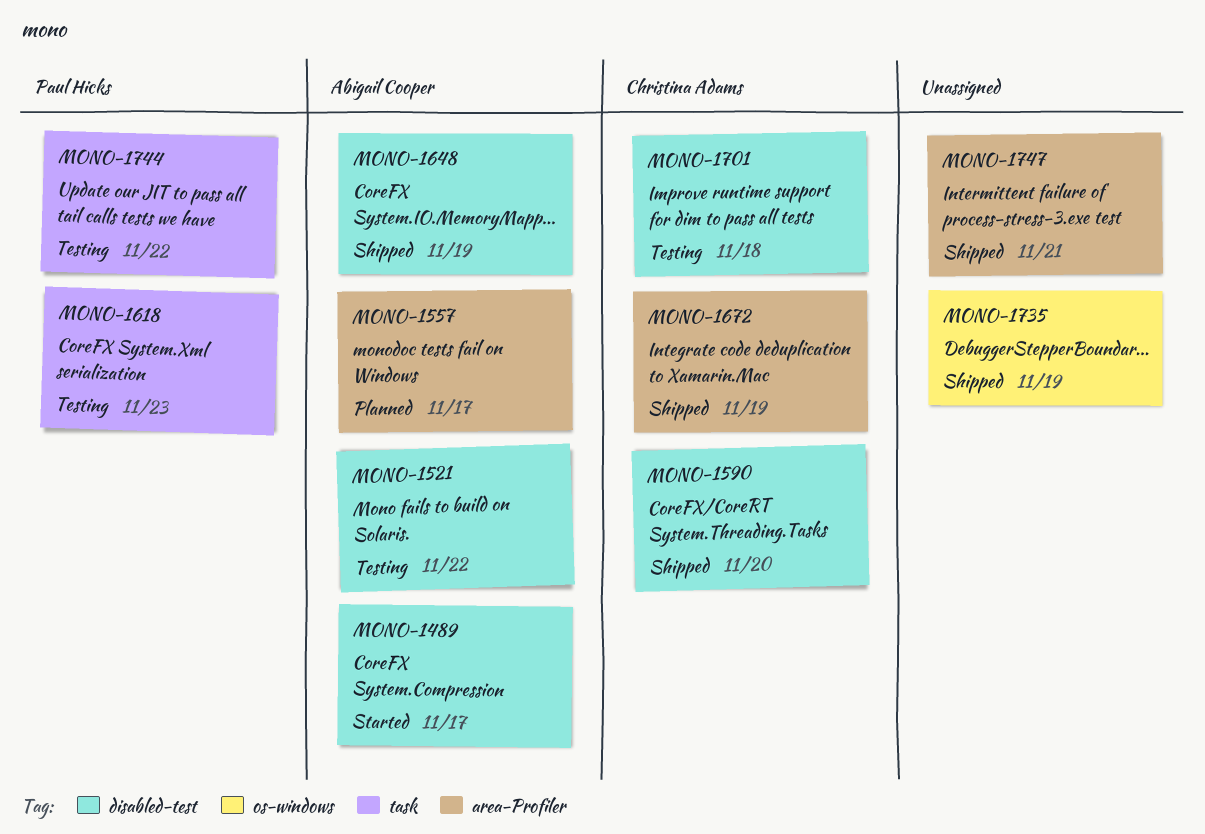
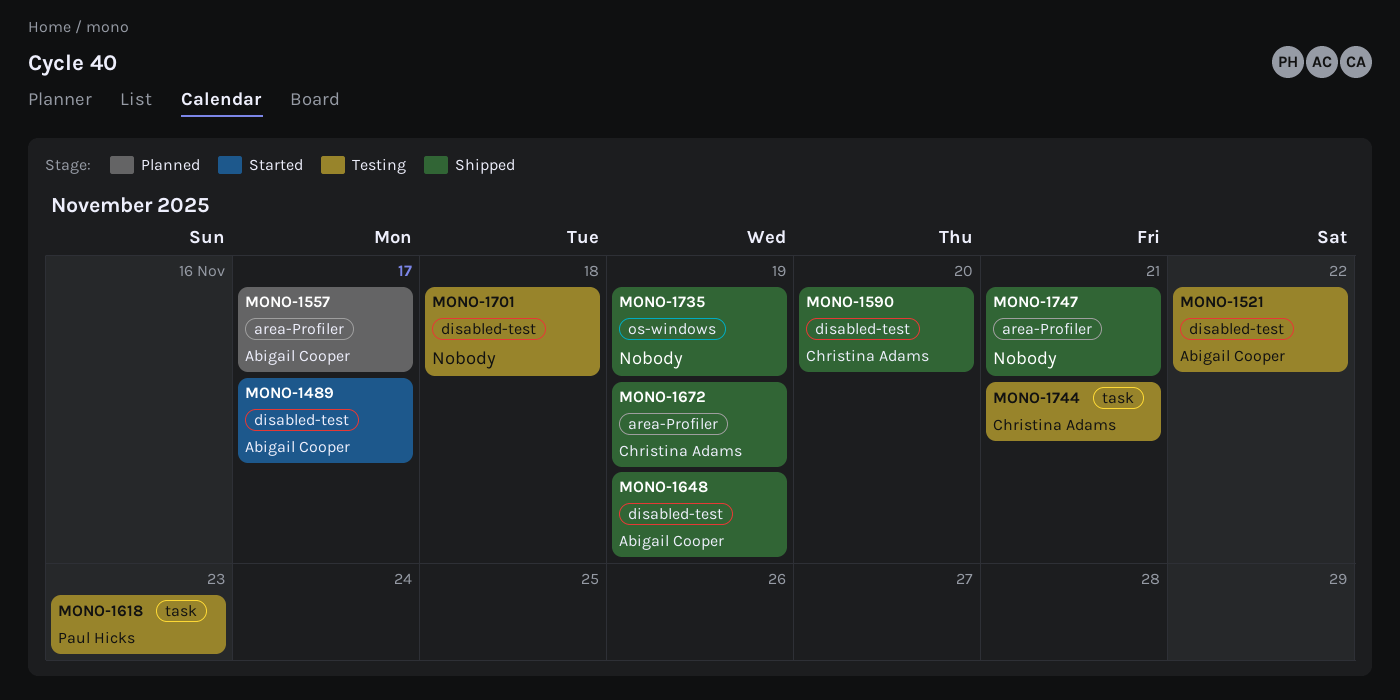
MONO-1701, owner: Christina Adams -> none
MONO-1744, owner: Paul Hicks -> Christina Adams
MONO-1744, day: Nov 22 -> Nov 21

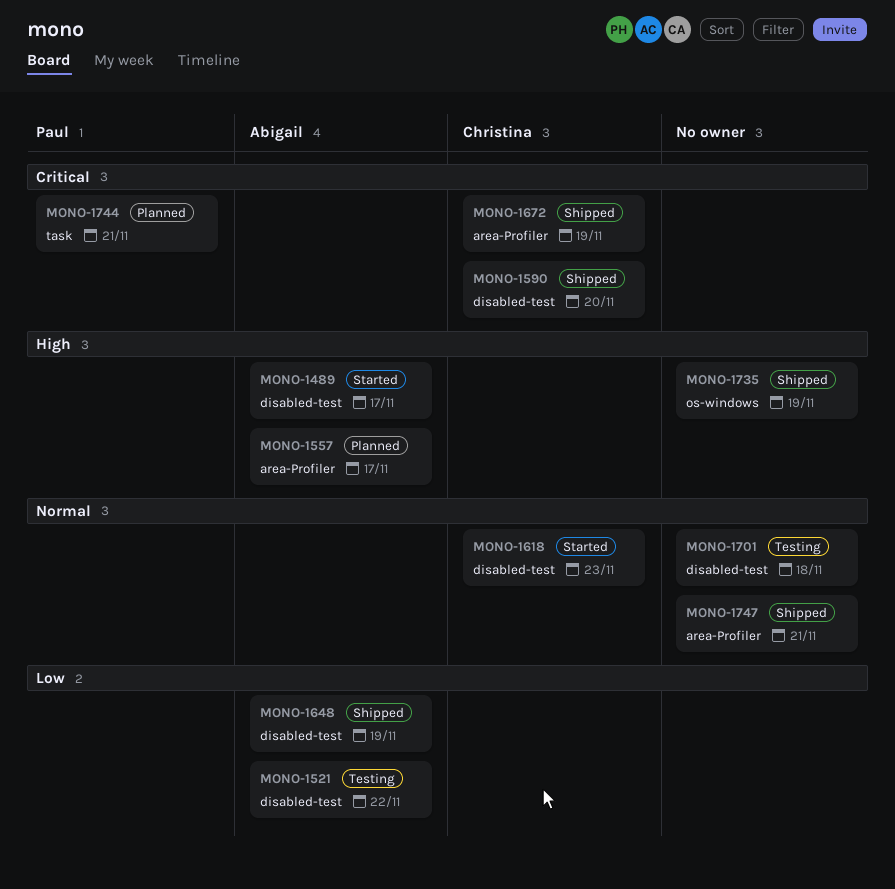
MONO-1618, status: Testing -> Started
MONO-1618, owner: Paul Hicks -> Christina Adams
MONO-1618, label: task -> disabled-test
MONO-1744, status: Testing -> Planned
MONO-1744, owner: Christina Adams -> Paul Hicks

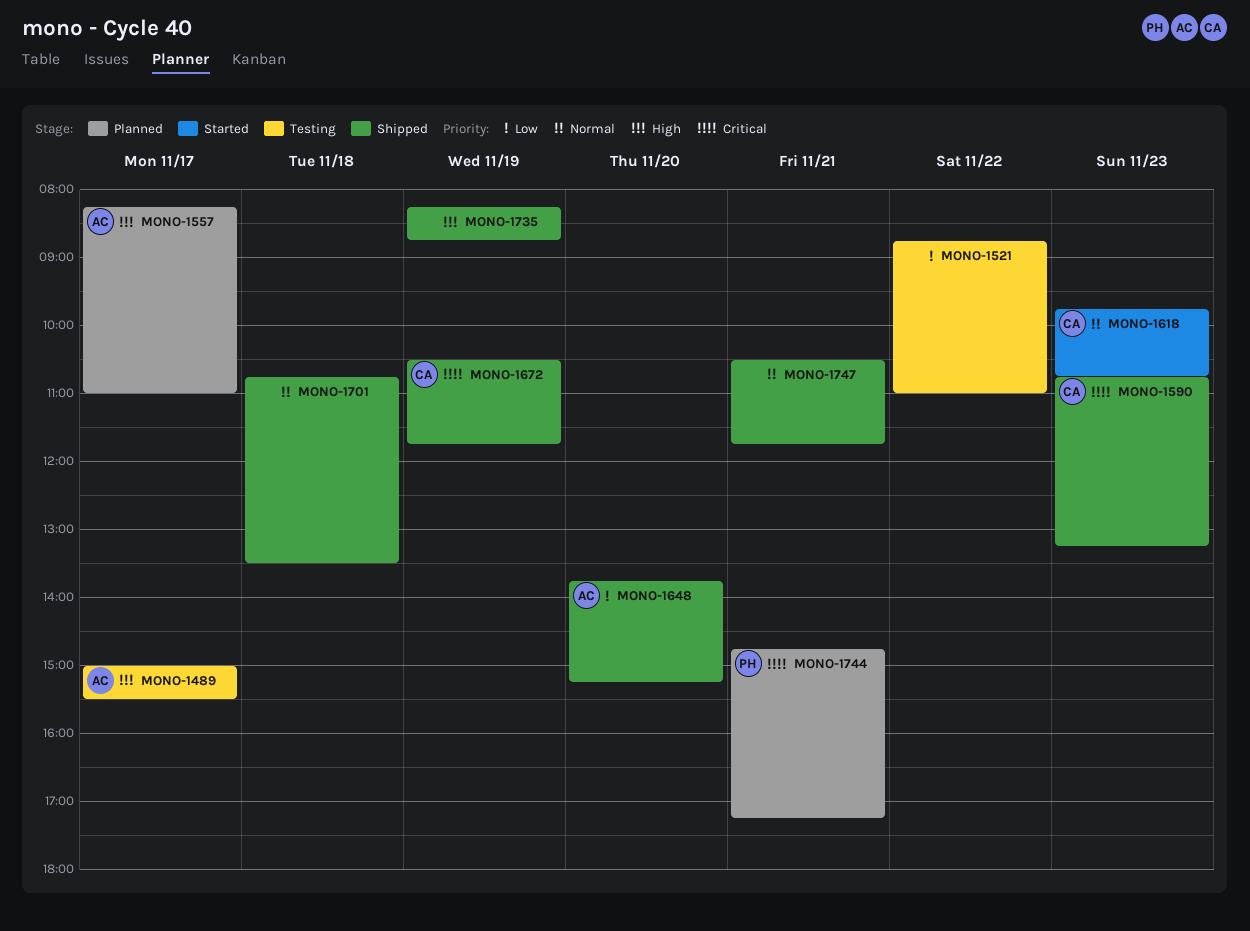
MONO-1489, status: Started -> Testing
MONO-1521, owner: Abigail -> none
MONO-1590, day: Nov 20 -> Nov 23
MONO-1648, day: Nov 19 -> Nov 20
MONO-1701, status: Testing -> Shipped

